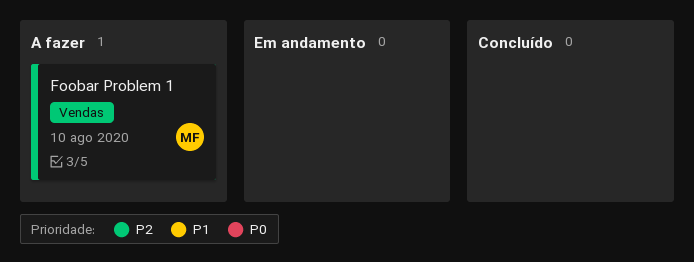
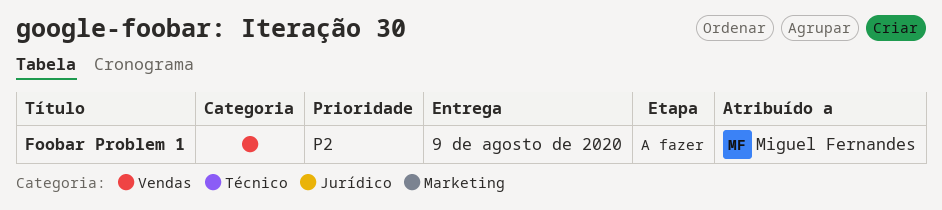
Foobar Problem 1, due: Aug 10 -> Aug 9

